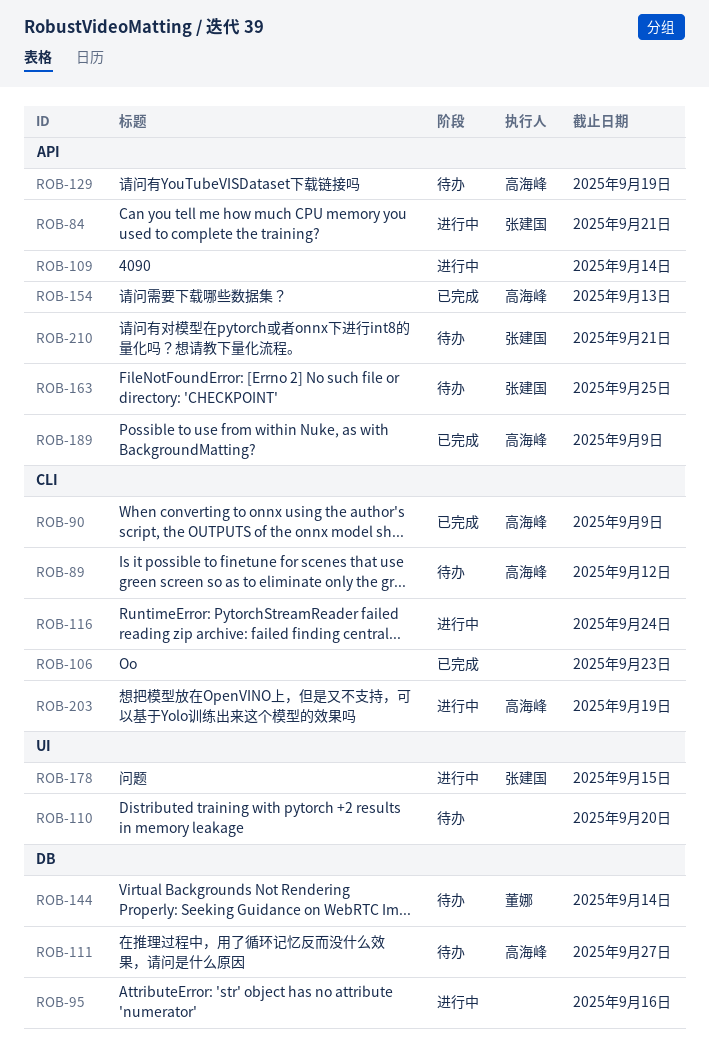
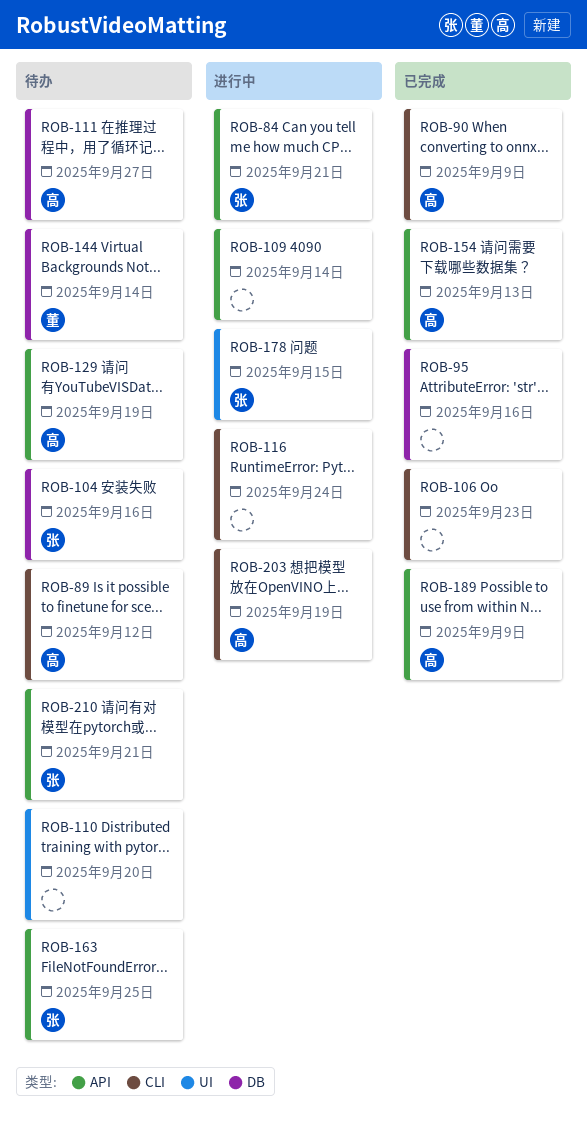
ROB-95, status: 进行中 -> 已完成
ROB-104: none -> present

